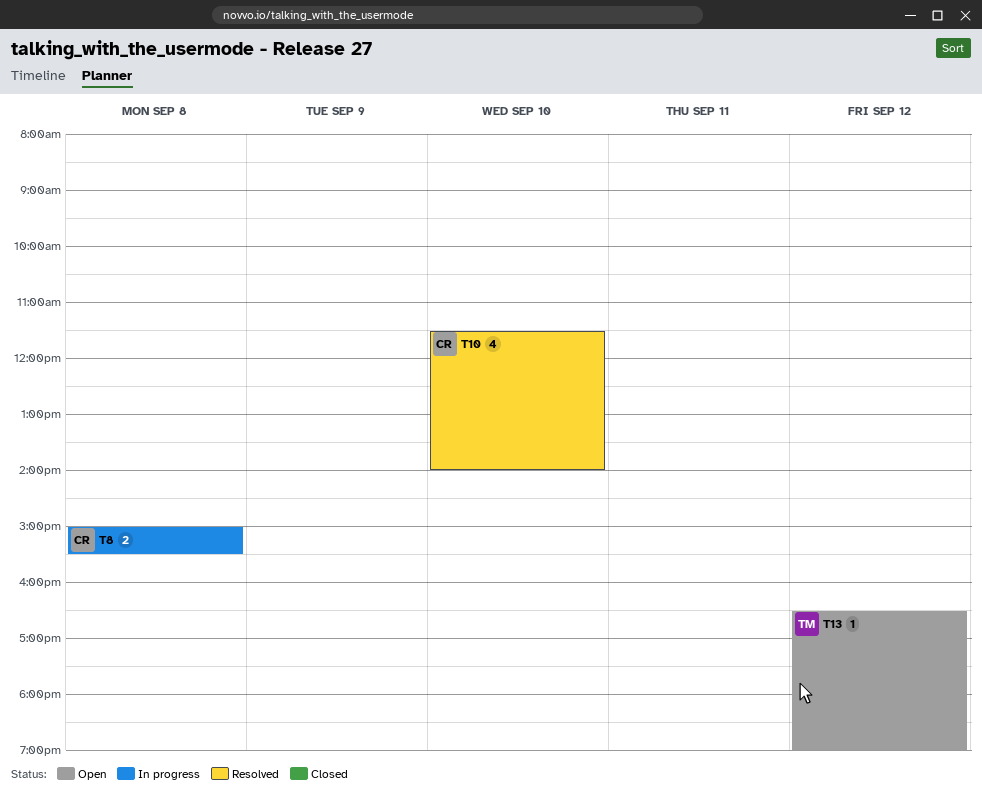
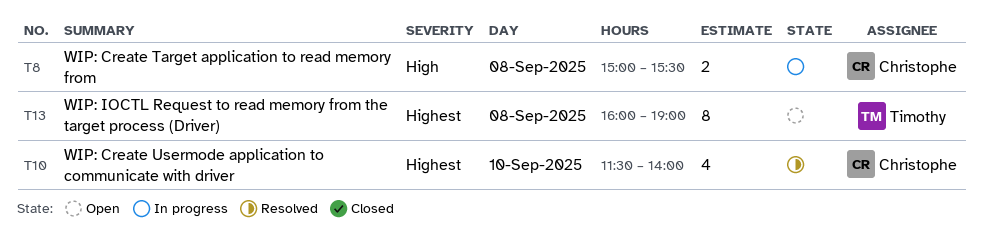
T13, estimate: 1 -> 8
T13, day: Sep 12 -> Sep 8
T13, begins: 16:30 -> 16:00

